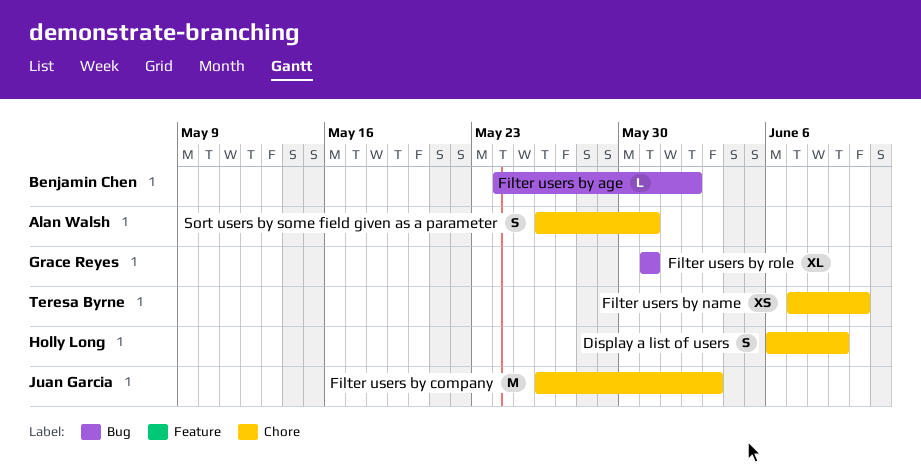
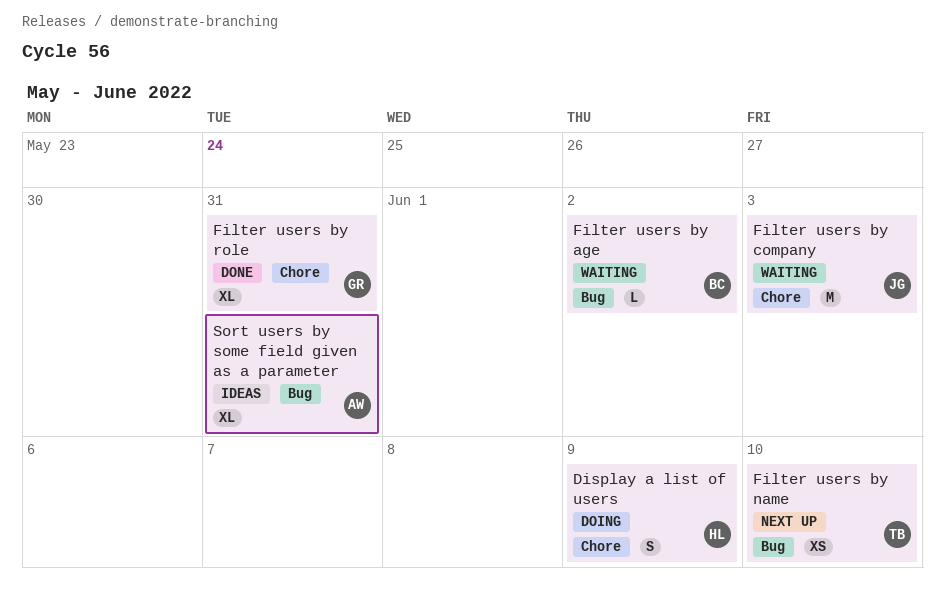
Filter users by name, label: Chore -> Bug
Filter users by role, label: Bug -> Chore
Sort users by some field given as a parameter, label: Chore -> Bug
Sort users by some field given as a parameter, estimate: S -> XL

